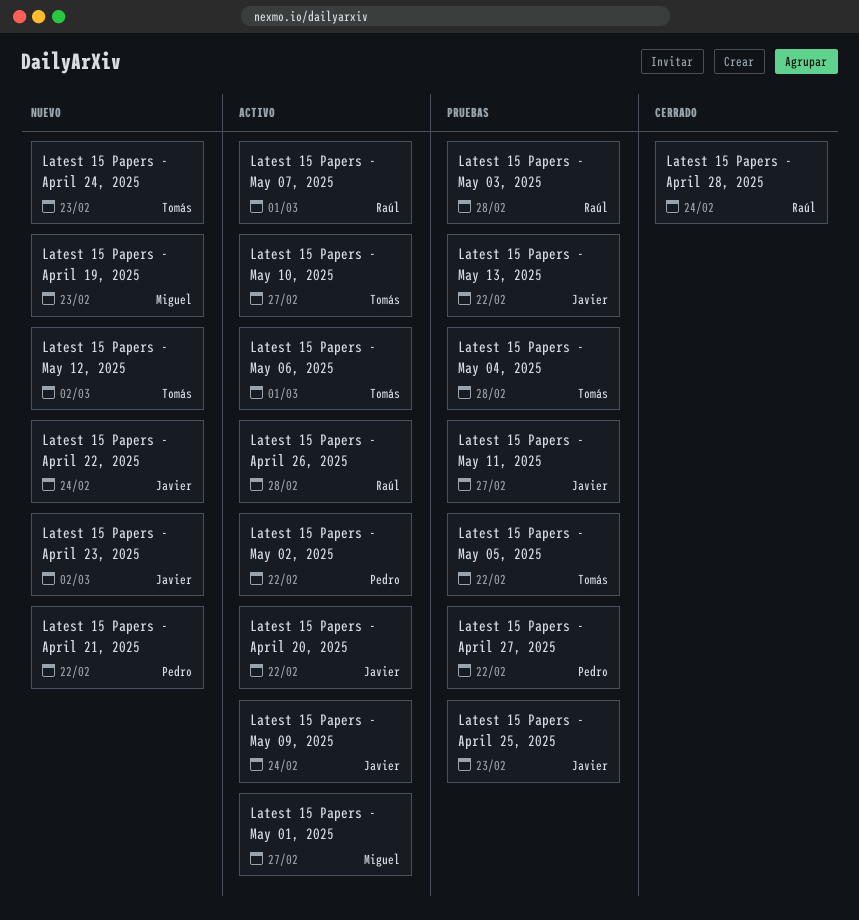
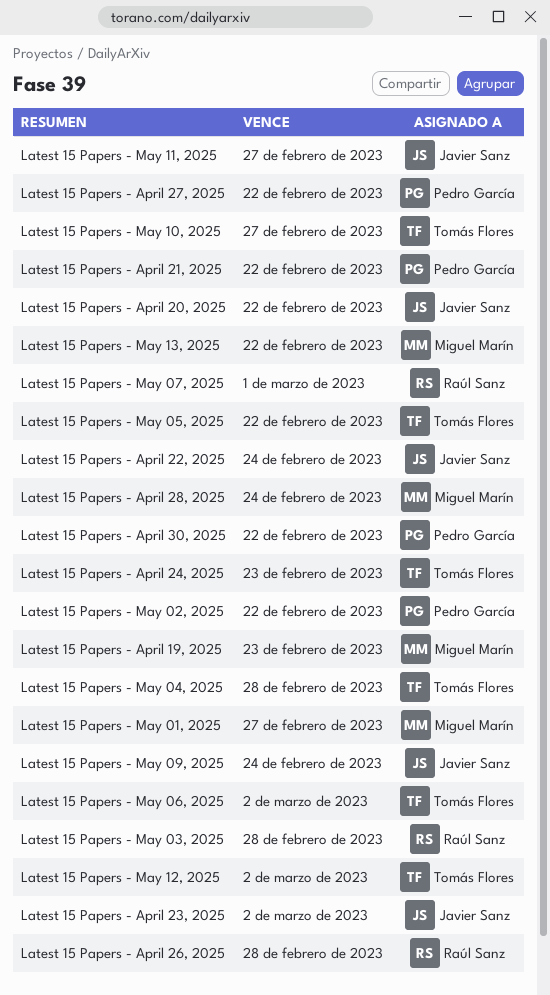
Latest 15 Papers - April 25, 2025: present -> none
Latest 15 Papers - April 28, 2025, owner: Raúl Sanz -> Miguel Marín
Latest 15 Papers - April 30, 2025: none -> present
Latest 15 Papers - May 06, 2025, due: Mar 1 -> Mar 2
Latest 15 Papers - May 13, 2025, owner: Javier Sanz -> Miguel Marín

